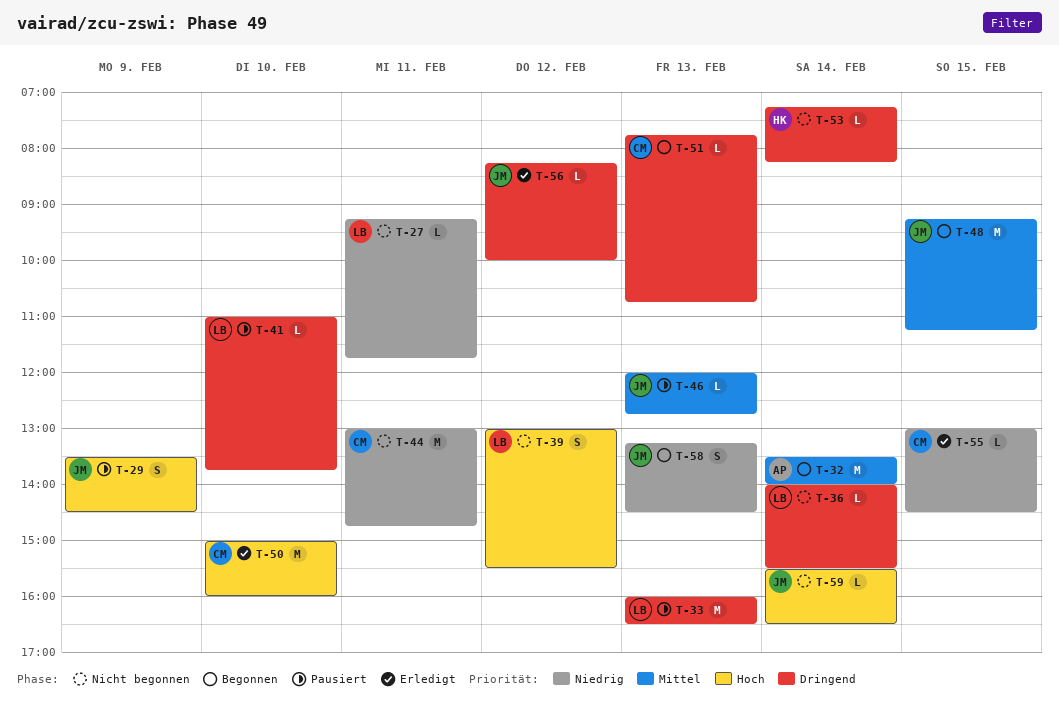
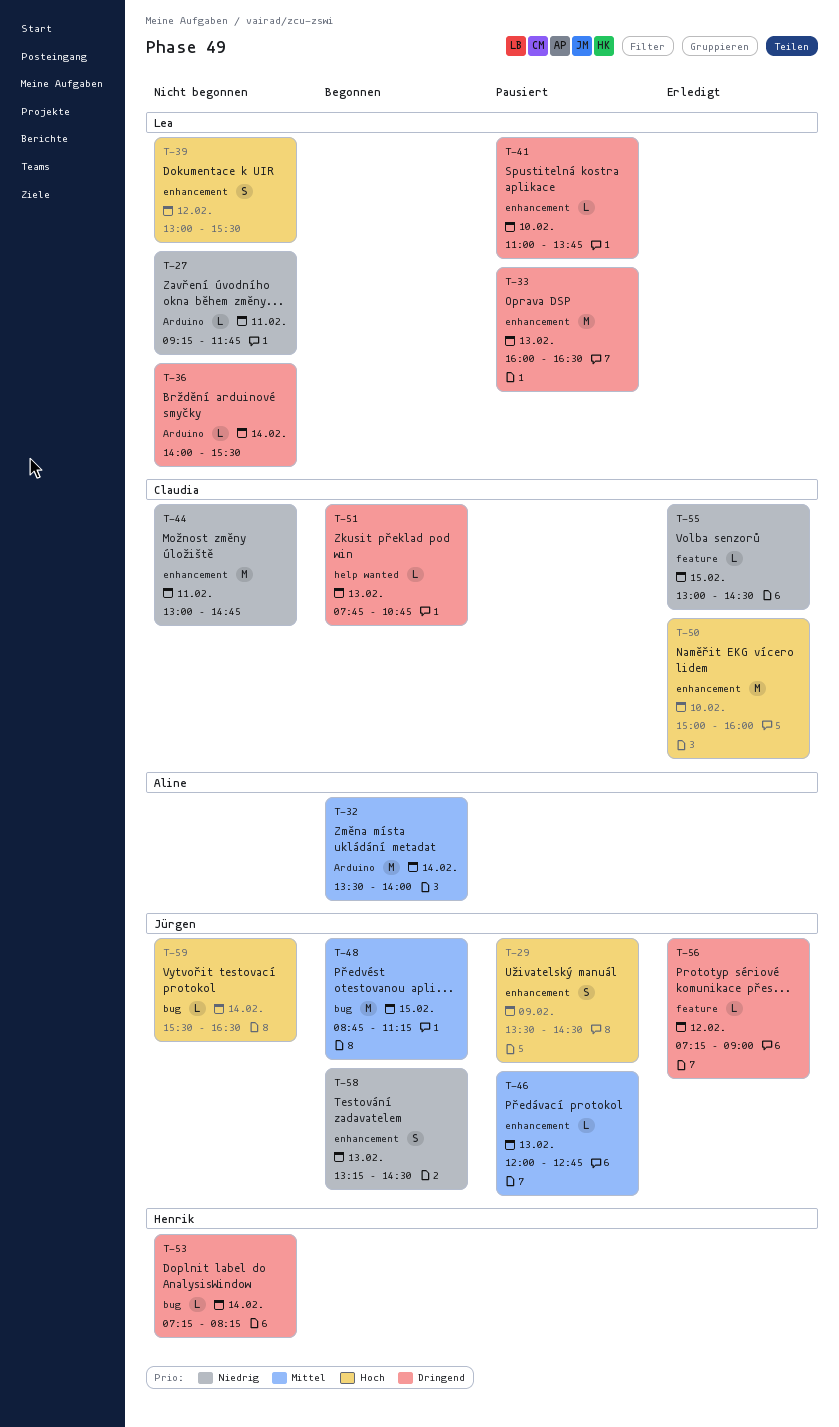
T-48, begins: 09:15 -> 08:45
T-56, begins: 08:15 -> 07:15
T-56, ends: 10:00 -> 09:00

